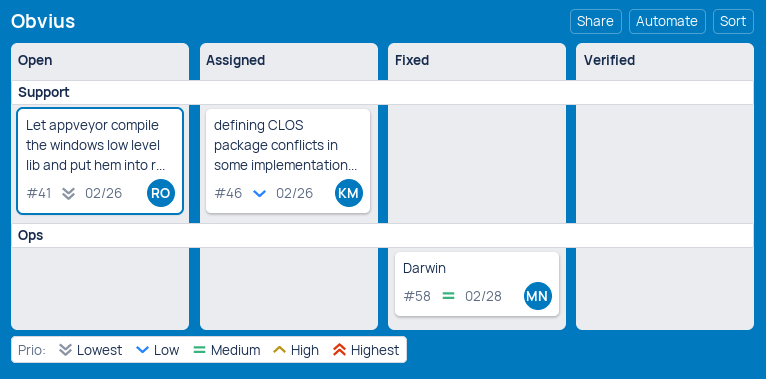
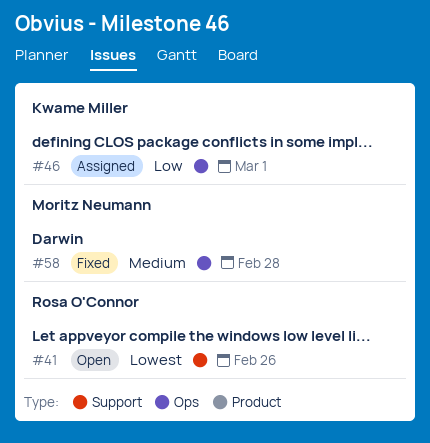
#46, label: Support -> Ops
#46, due: Feb 26 -> Mar 1

